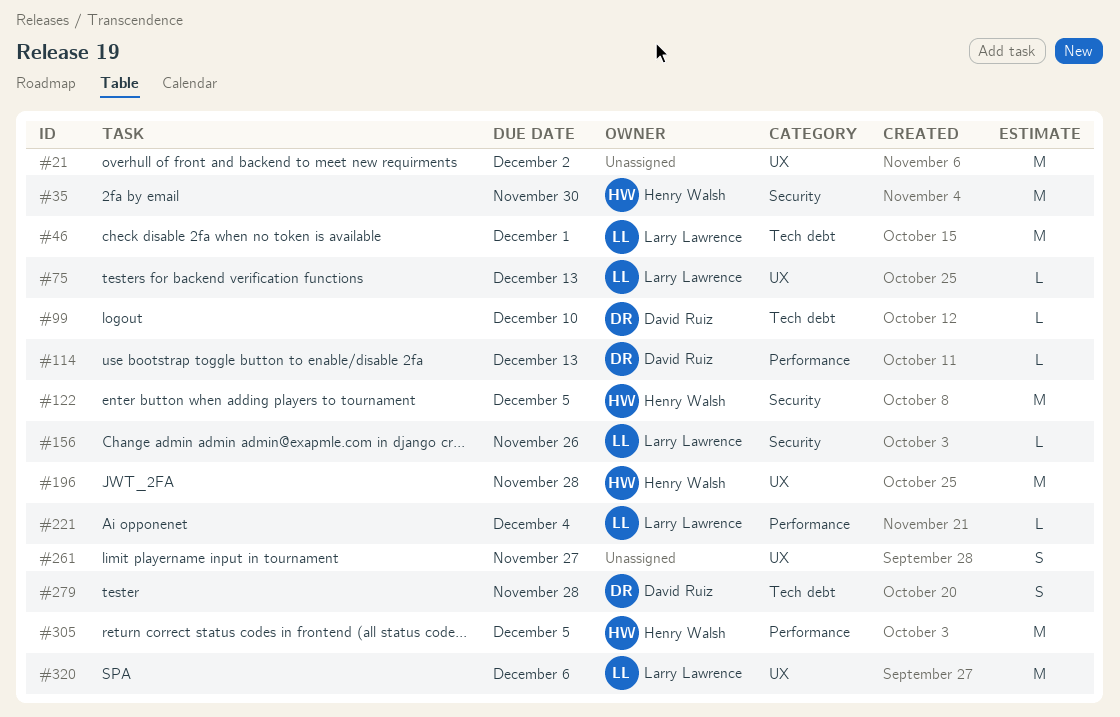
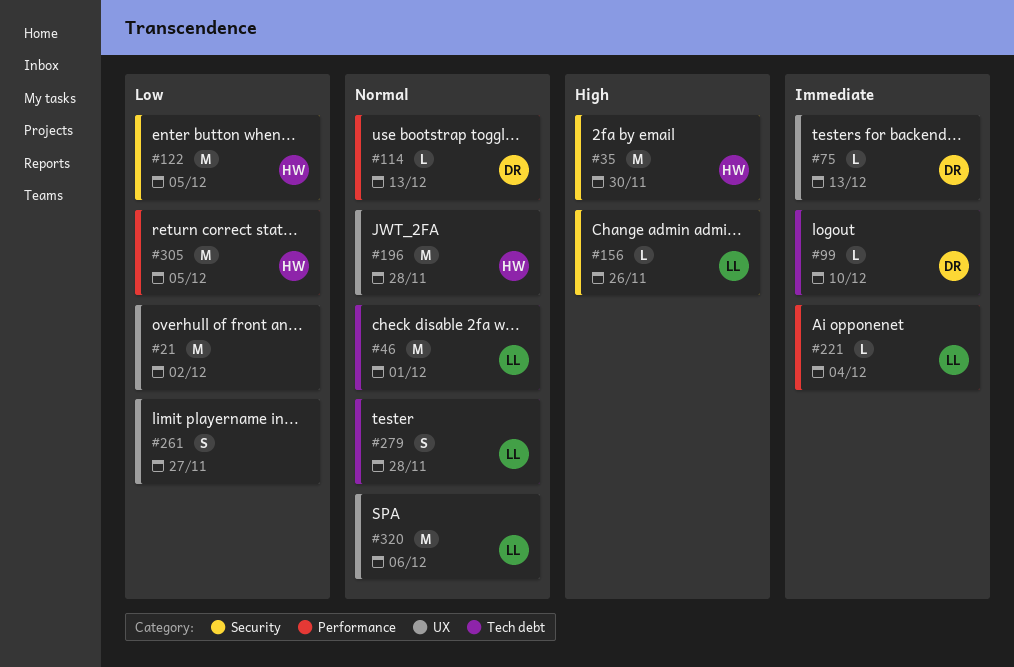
#75, owner: Larry Lawrence -> David Ruiz
#279, owner: David Ruiz -> Larry Lawrence

